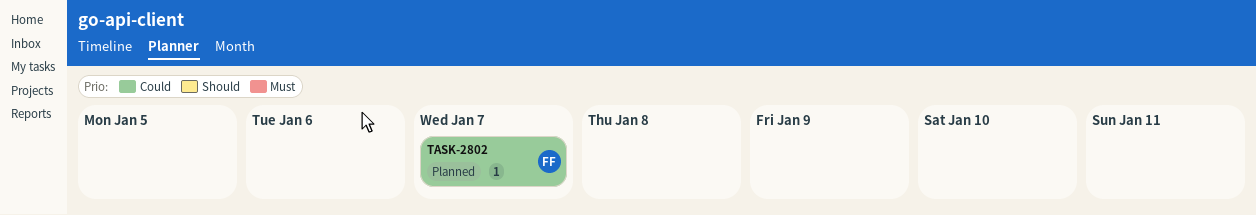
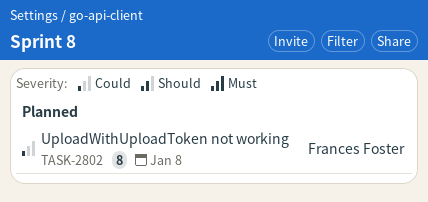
TASK-2802, estimate: 1 -> 8
TASK-2802, due: Jan 7 -> Jan 8

